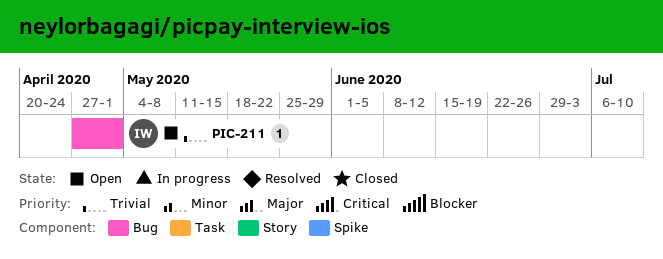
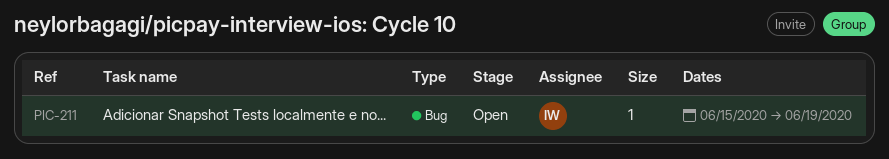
PIC-211, start: Apr 27 -> Jun 15
PIC-211, due: May 1 -> Jun 19

